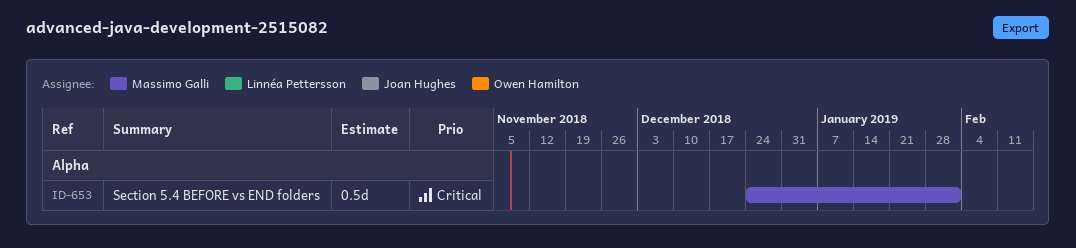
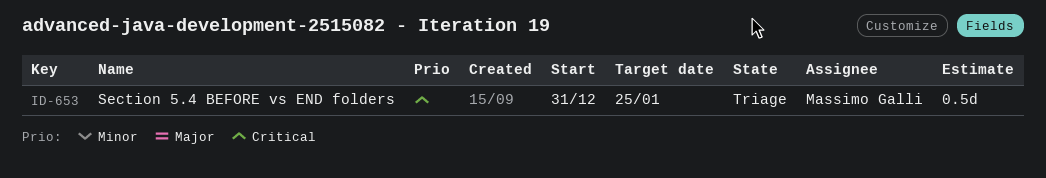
ID-653, start: Dec 24 -> Dec 31
ID-653, due: Feb 1 -> Jan 25

